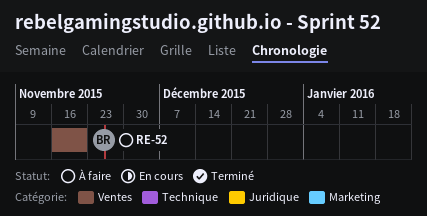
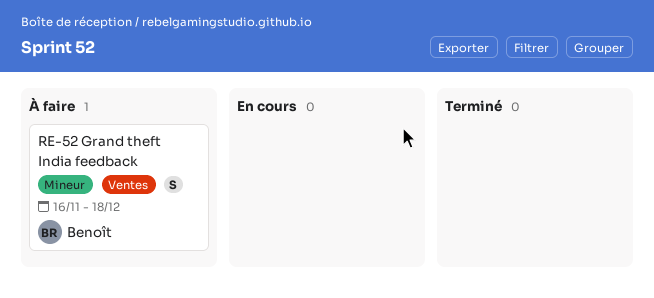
RE-52, due: Nov 20 -> Dec 18

